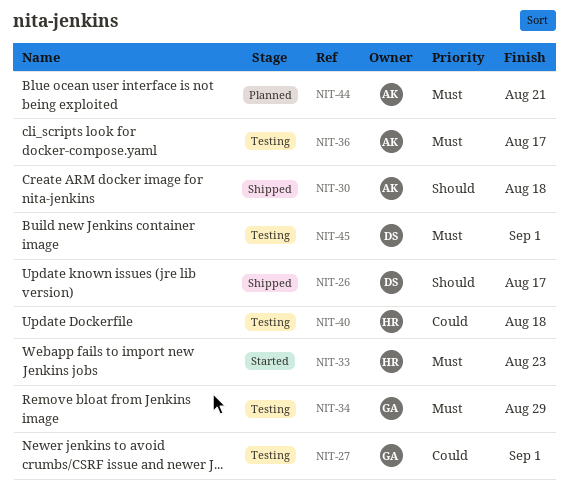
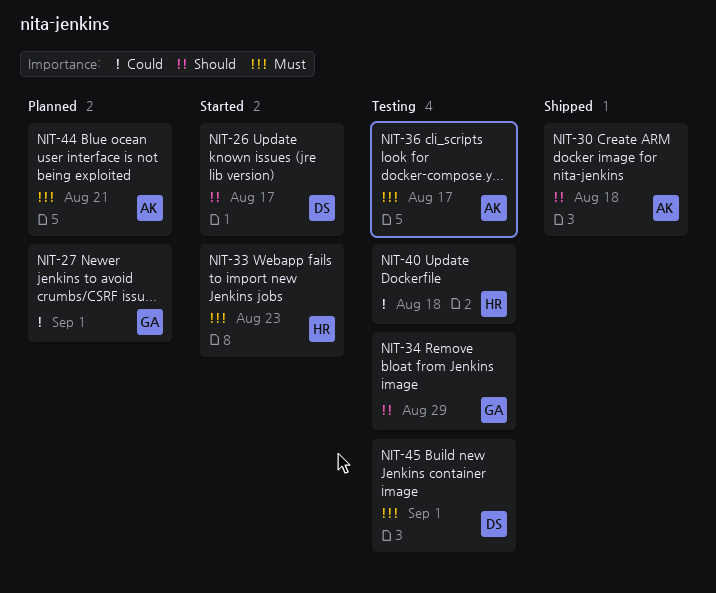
NIT-26, status: Shipped -> Started
NIT-27, status: Testing -> Planned
NIT-34, priority: Must -> Should

